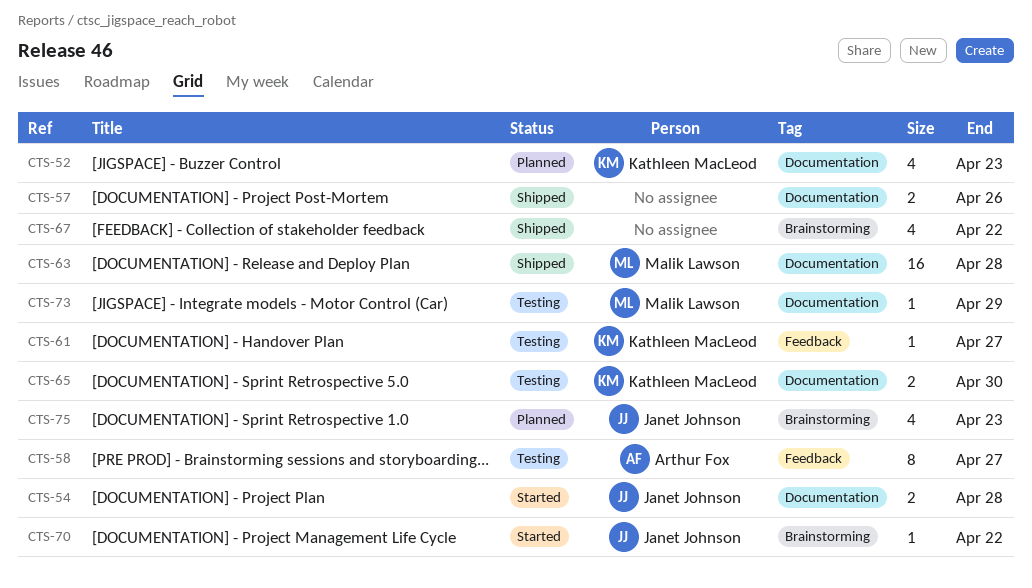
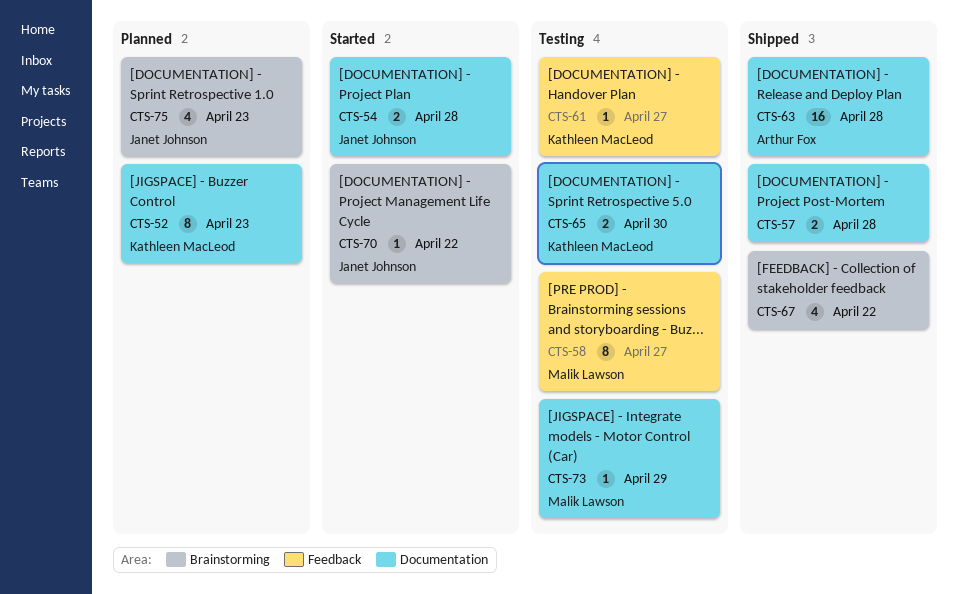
CTS-52, estimate: 4 -> 8
CTS-57, due: Apr 26 -> Apr 28
CTS-58, owner: Arthur Fox -> Malik Lawson
CTS-63, owner: Malik Lawson -> Arthur Fox

